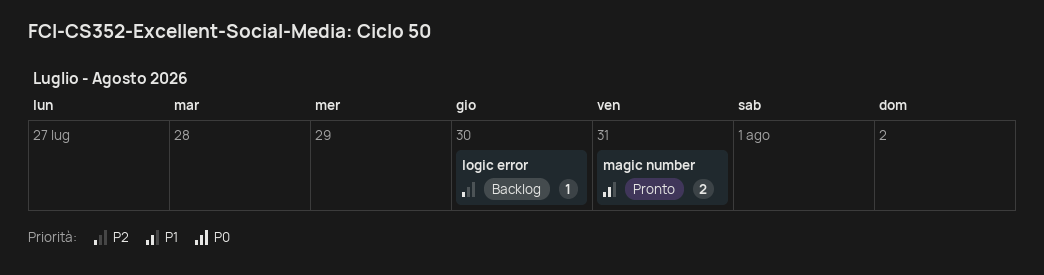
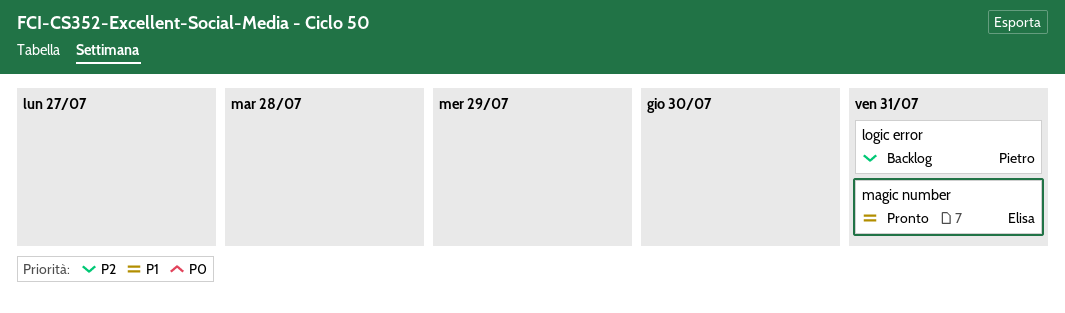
logic error, due: Jul 30 -> Jul 31

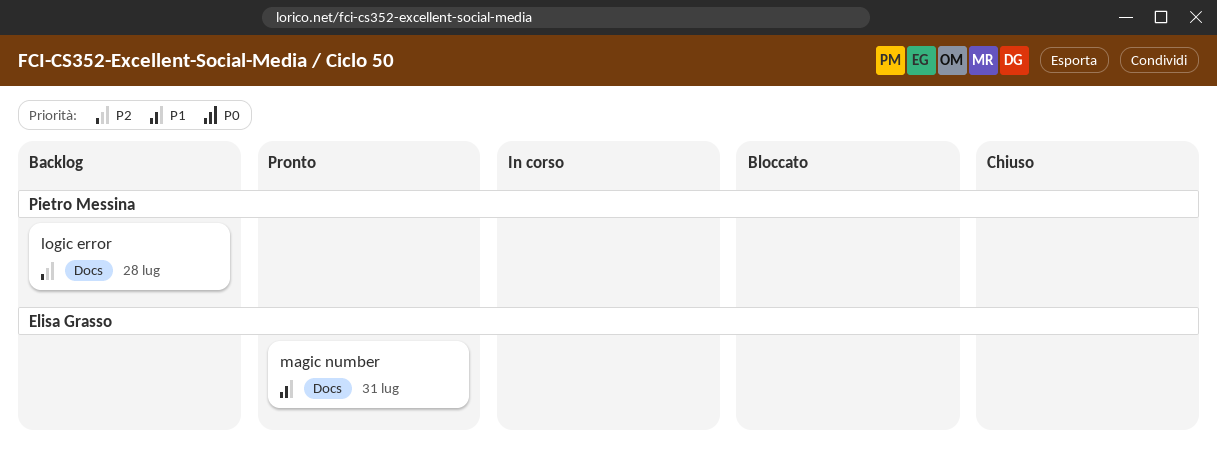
logic error, due: Jul 31 -> Jul 28

